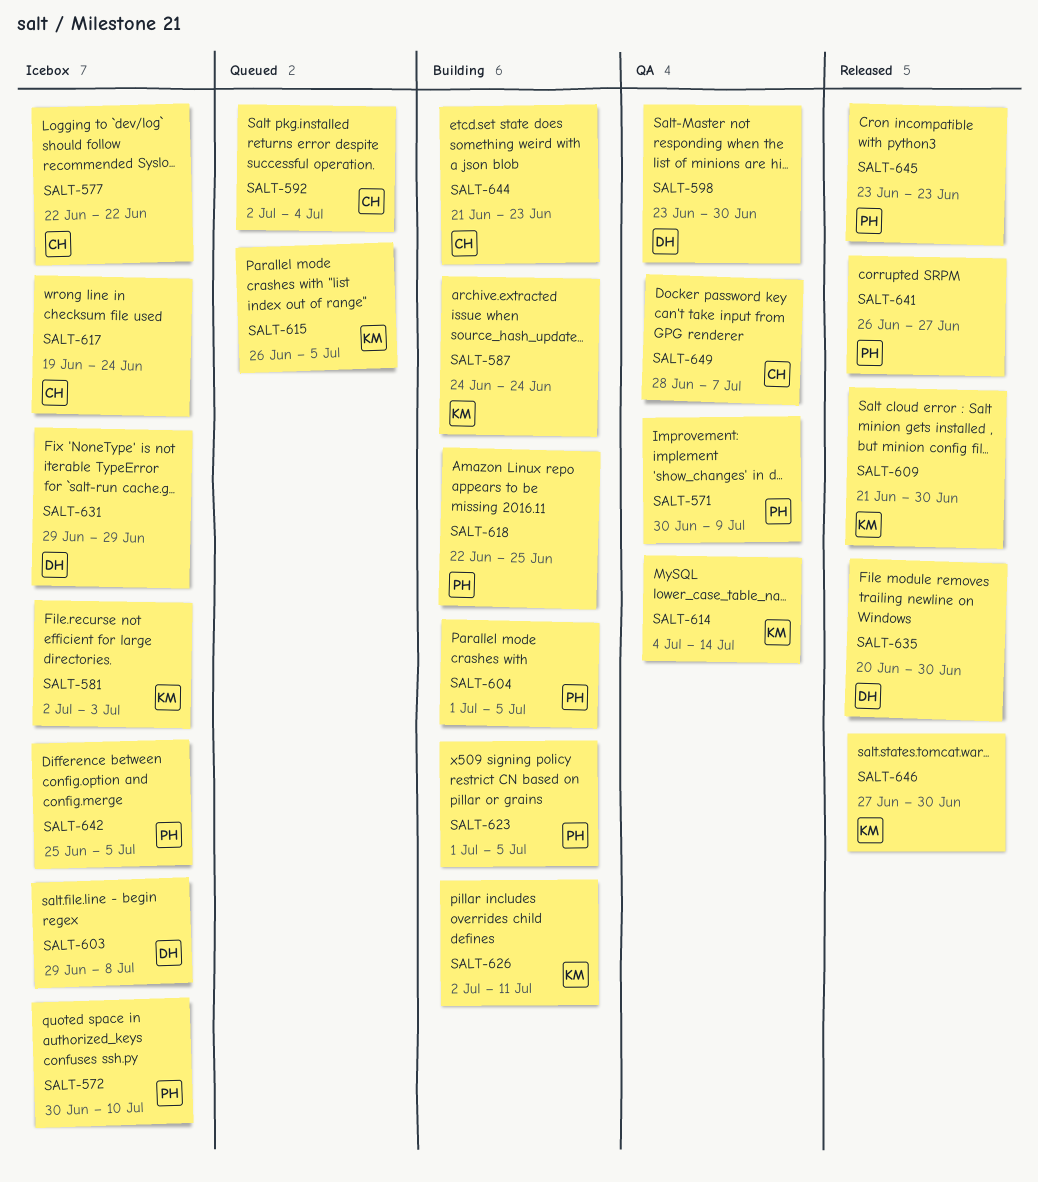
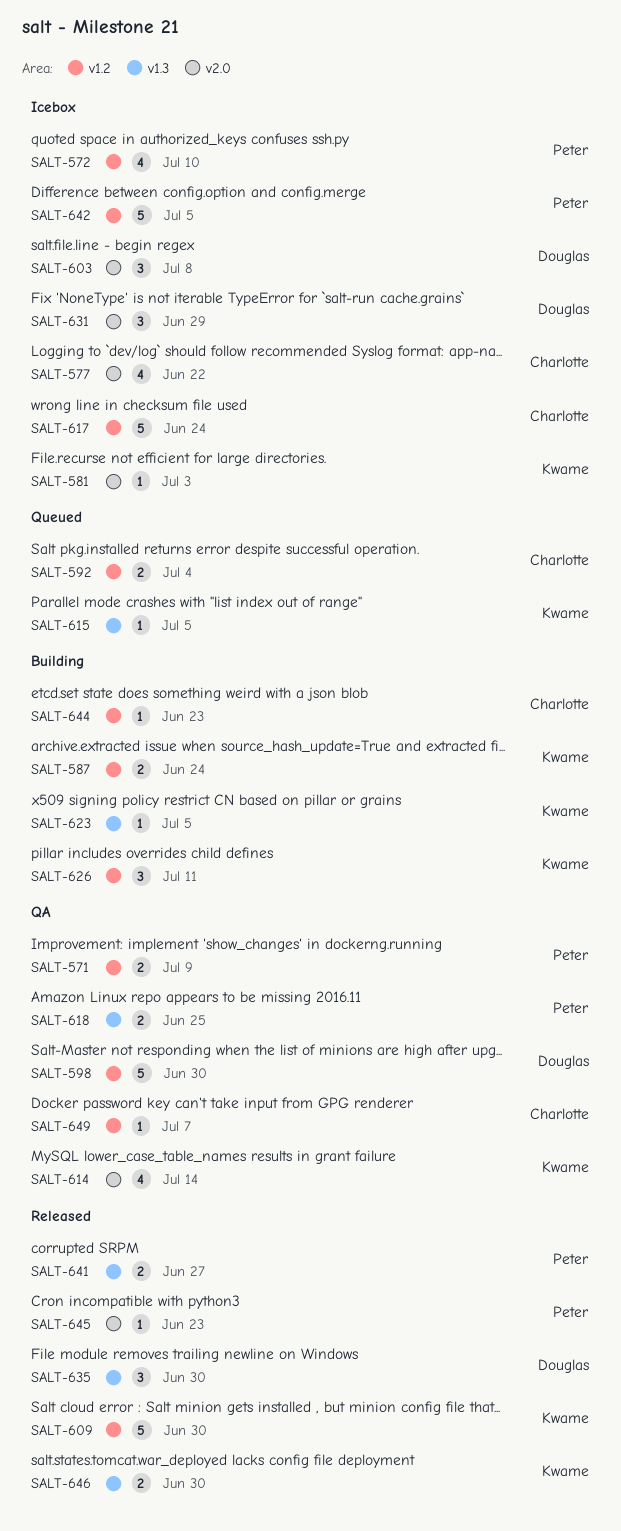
SALT-604: present -> none
SALT-618, status: Building -> QA
SALT-623, owner: Peter -> Kwame

